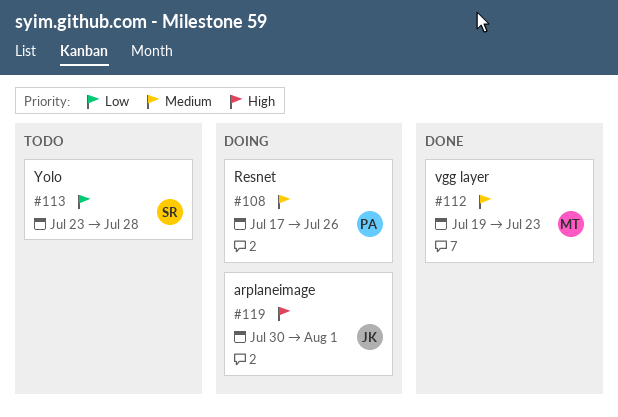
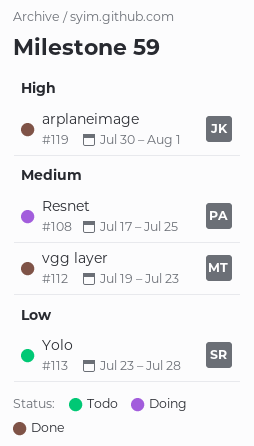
#108, due: Jul 26 -> Jul 25
#119, status: Doing -> Done

